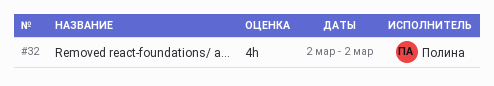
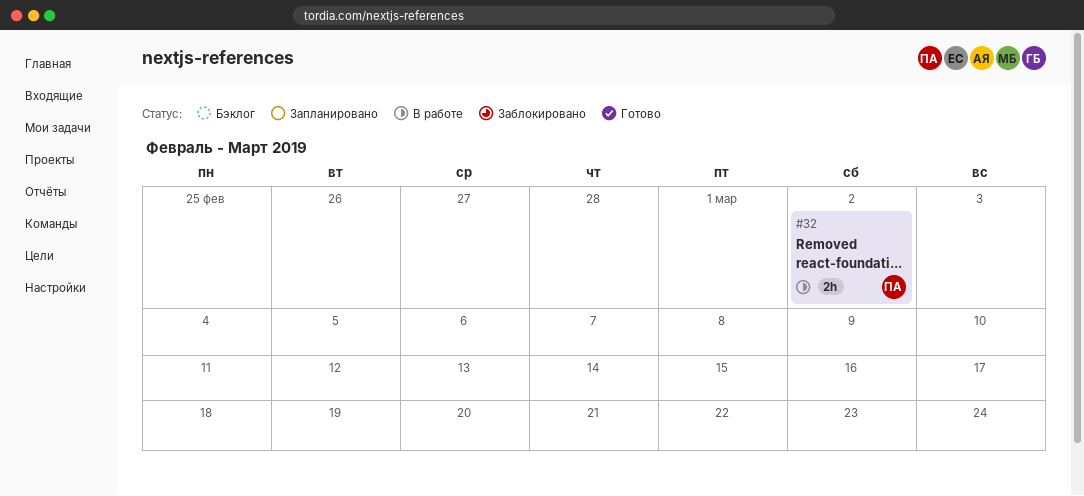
#32, estimate: 4h -> 2h

